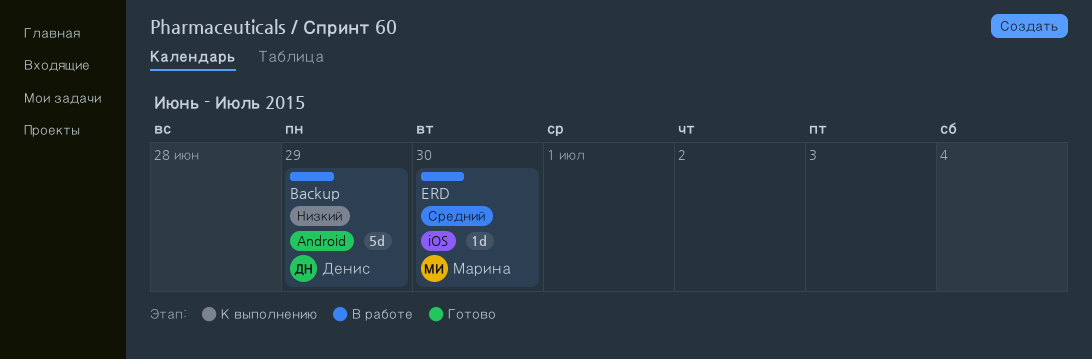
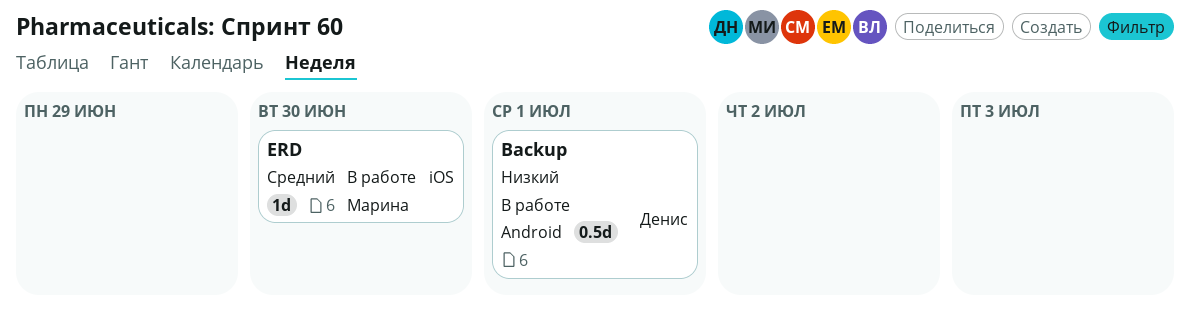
Backup, estimate: 5d -> 0.5d
Backup, due: Jun 29 -> Jul 1

